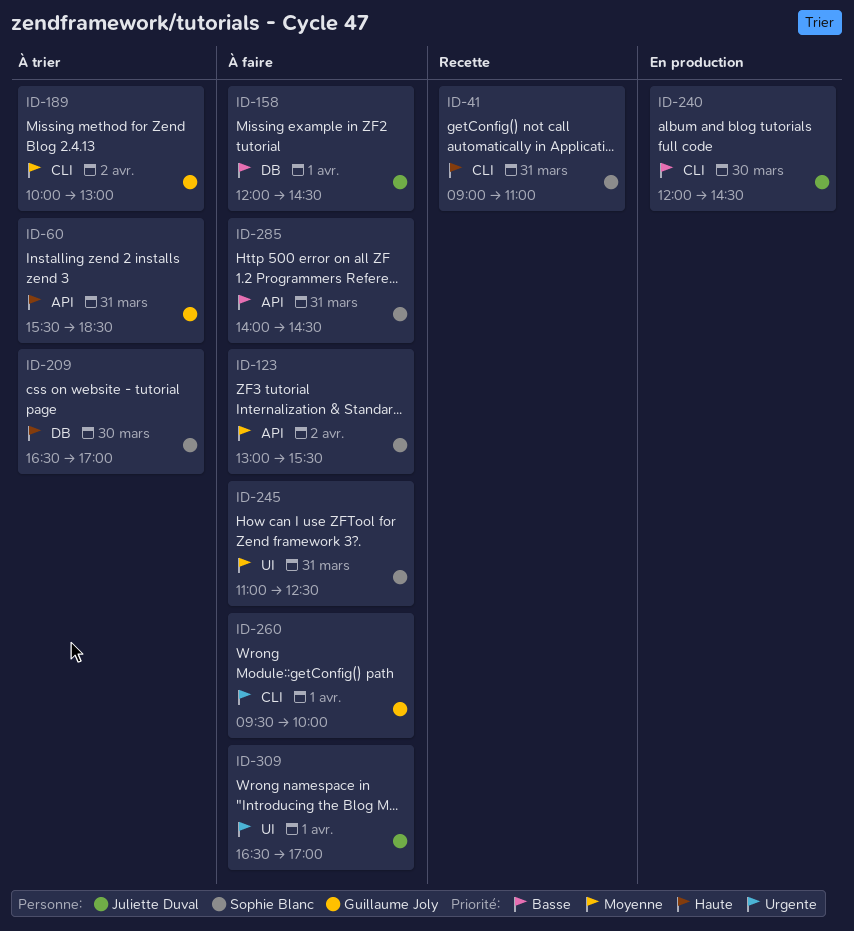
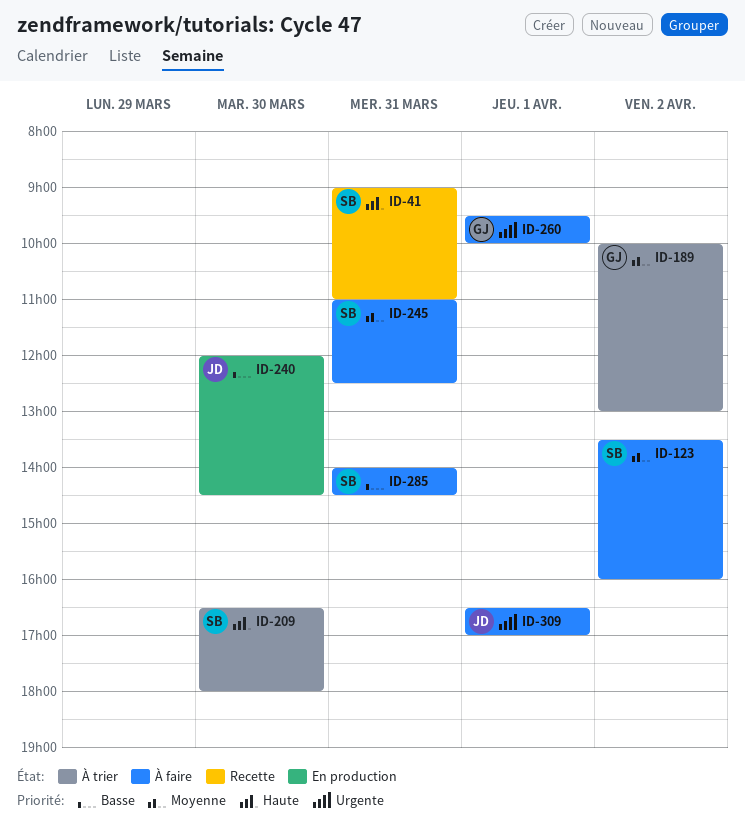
ID-60: present -> none
ID-123, begins: 13:00 -> 13:30
ID-123, ends: 15:30 -> 16:00
ID-158: present -> none
ID-209, ends: 17:00 -> 18:00

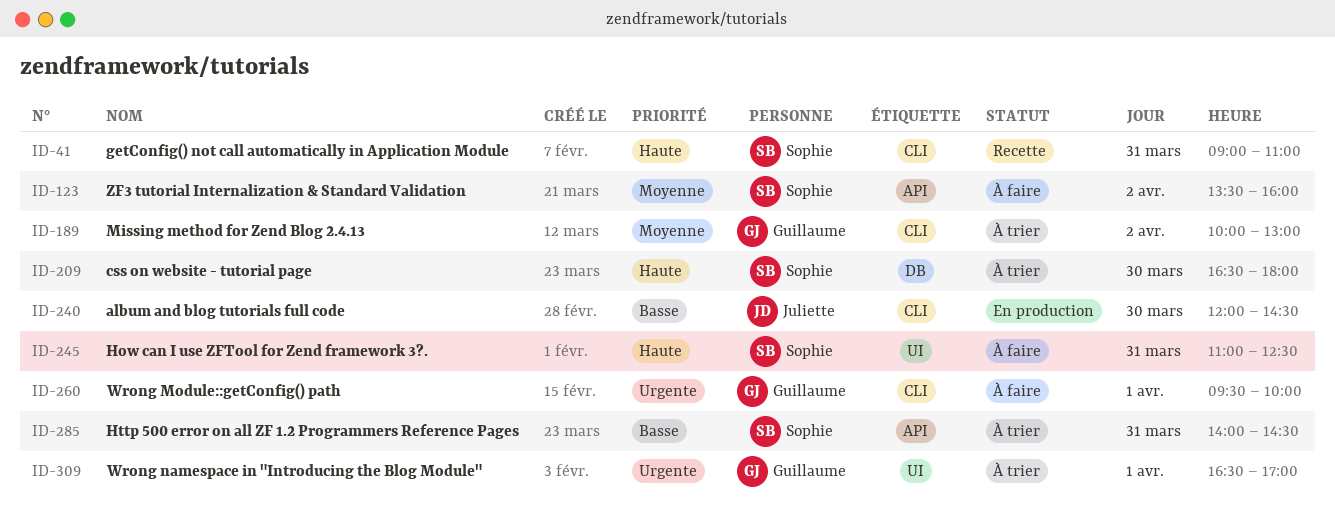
ID-245, priority: Moyenne -> Haute
ID-285, status: À faire -> À trier
ID-309, status: À faire -> À trier
ID-309, owner: Juliette -> Guillaume

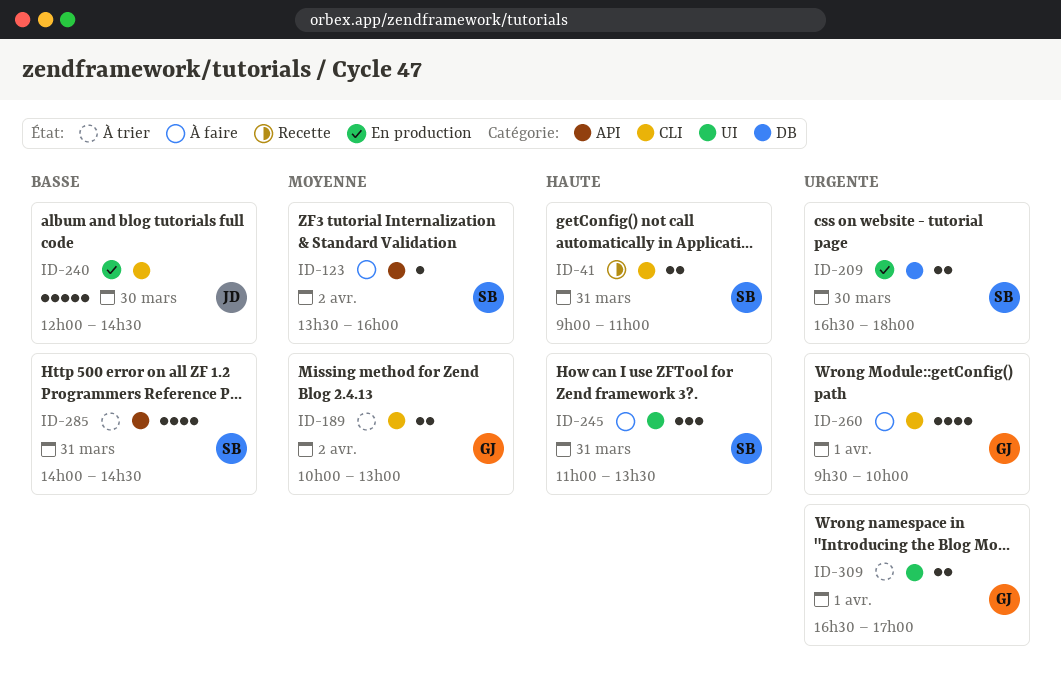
ID-209, status: À trier -> En production
ID-209, priority: Haute -> Urgente
ID-245, ends: 12:30 -> 13:30

